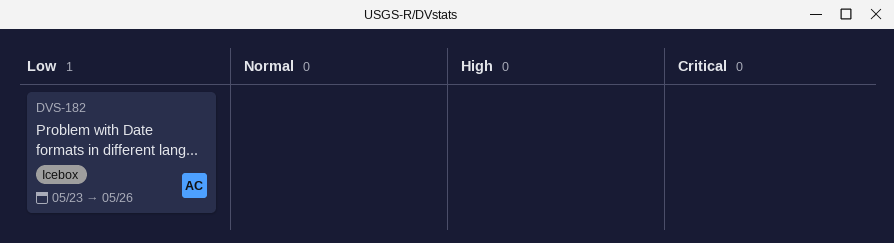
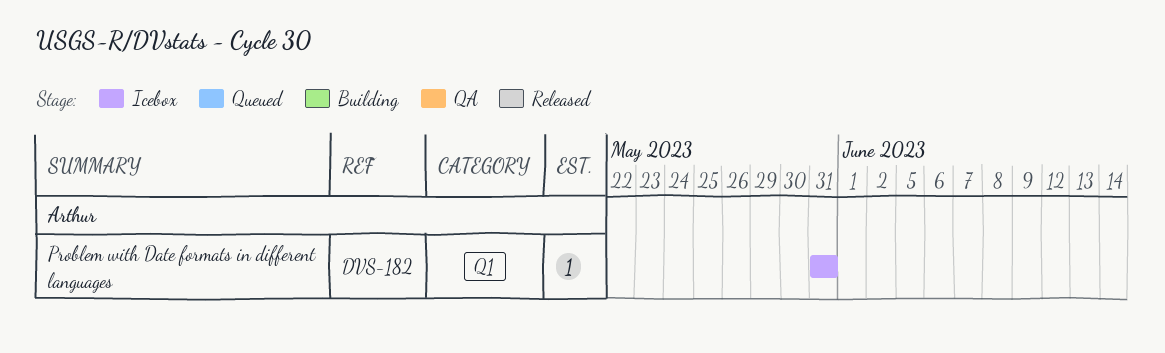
DVS-182, start: May 23 -> May 31
DVS-182, due: May 26 -> May 31

